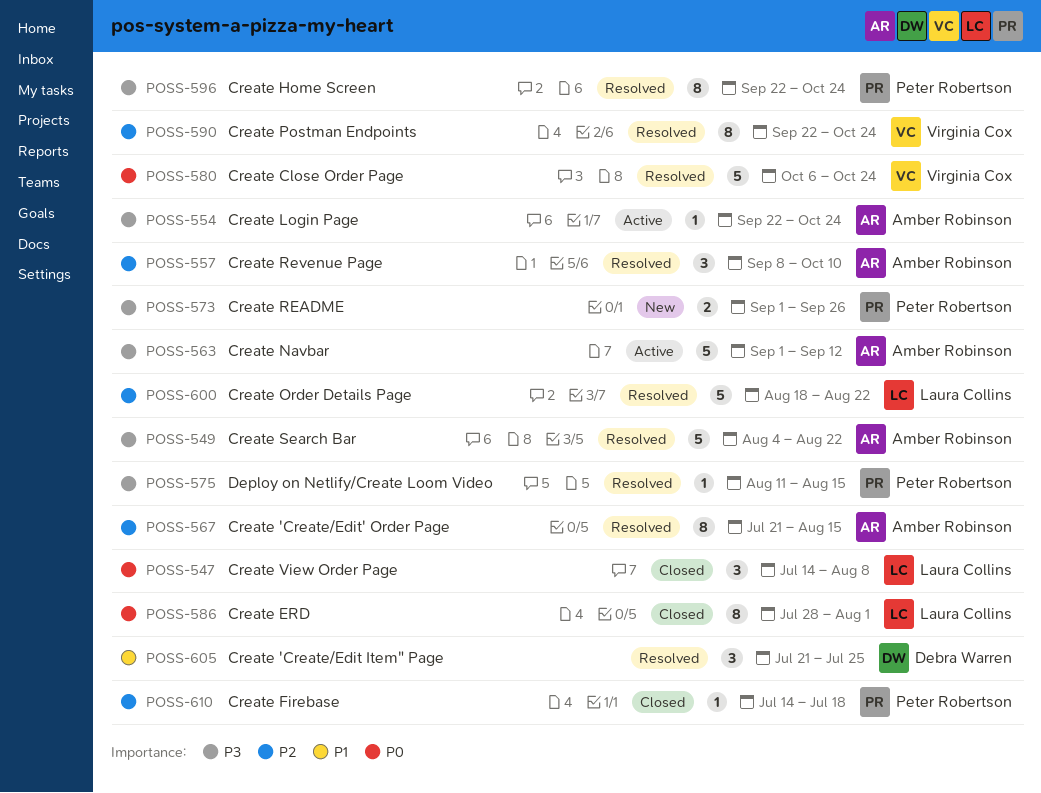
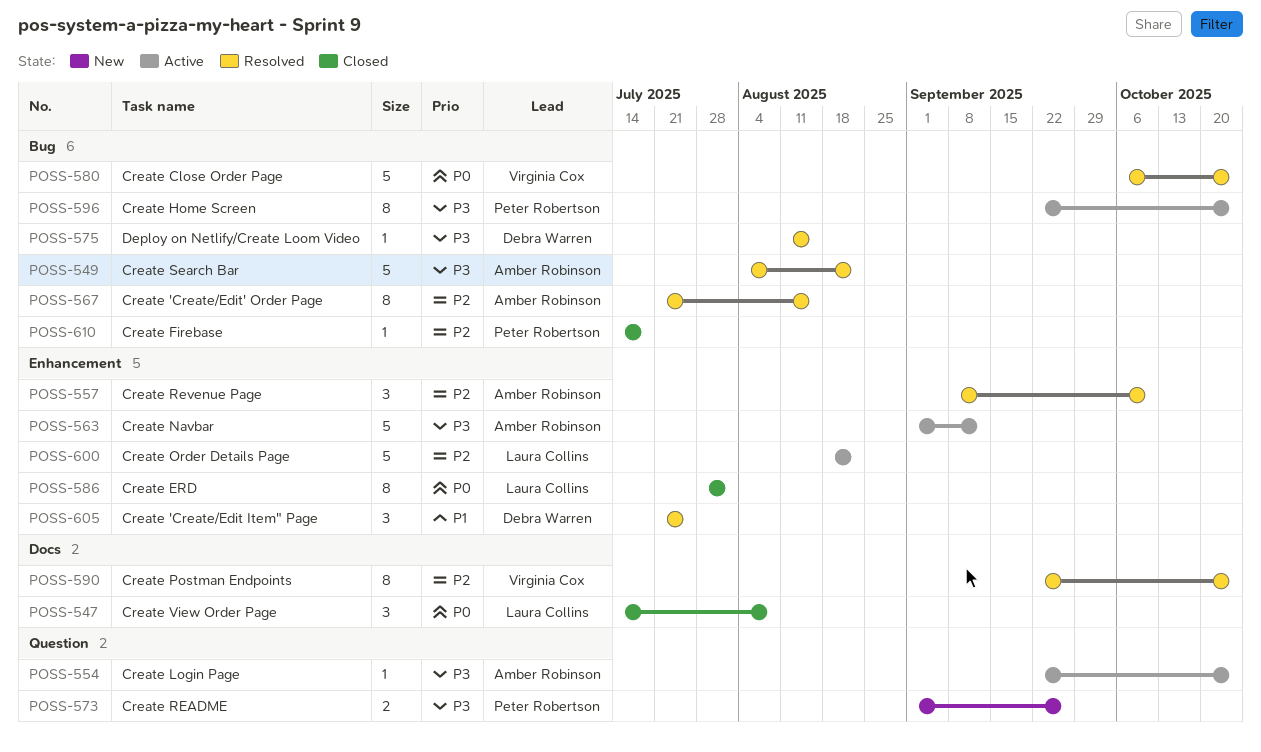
POSS-575, owner: Peter Robertson -> Debra Warren
POSS-596, status: Resolved -> Active
POSS-600, status: Resolved -> Active

